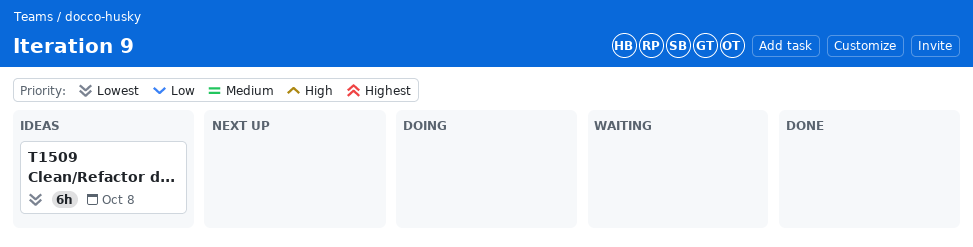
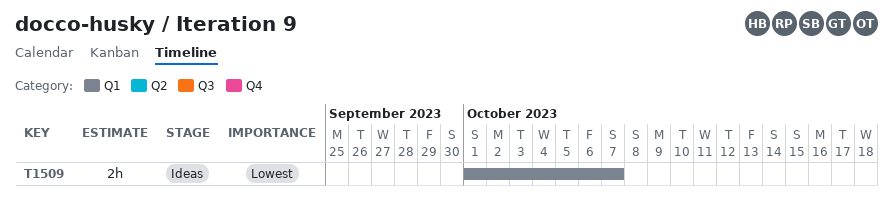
T1509, estimate: 6h -> 2h
T1509, due: Oct 8 -> Oct 7

